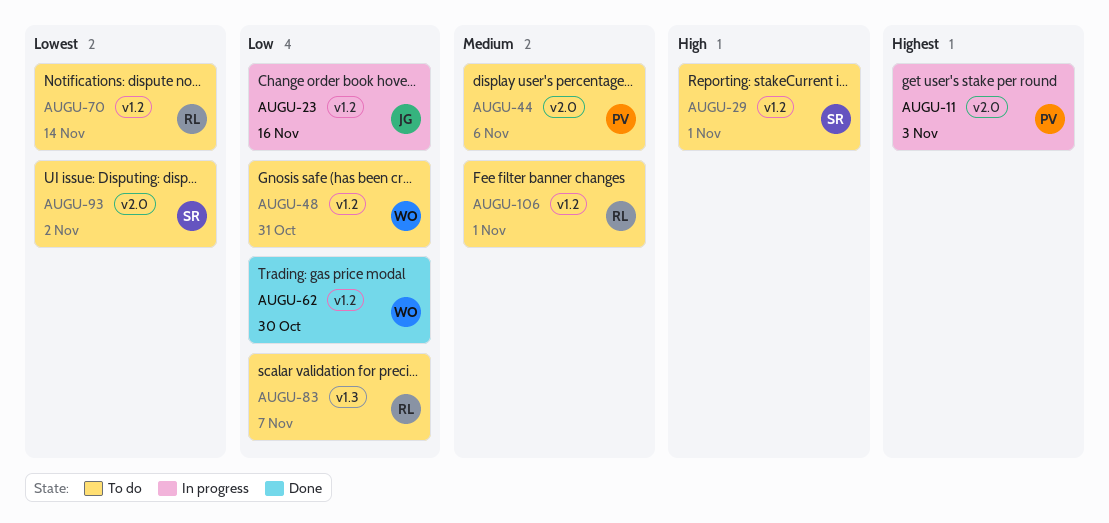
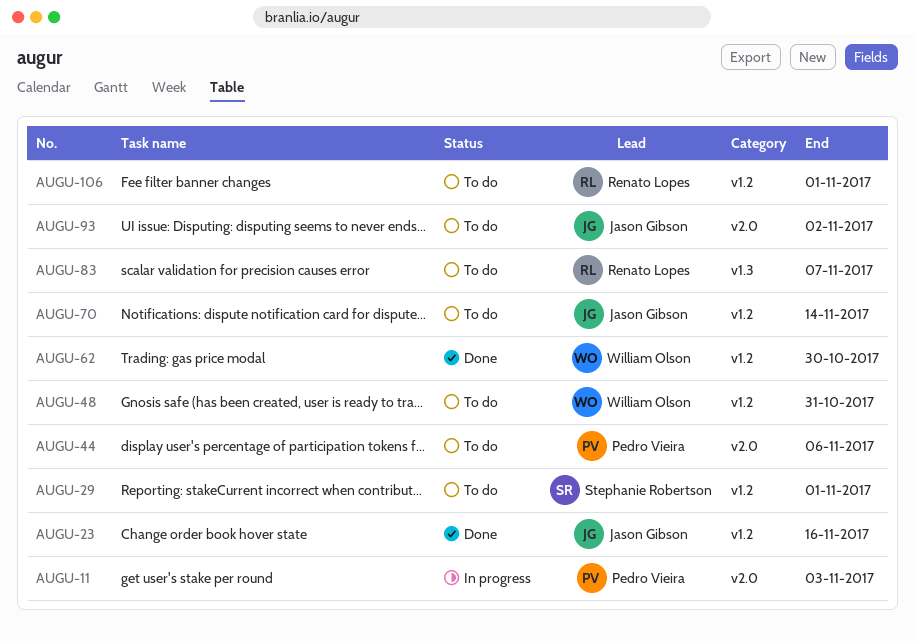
AUGU-23, status: In progress -> Done
AUGU-70, owner: Renato Lopes -> Jason Gibson
AUGU-93, owner: Stephanie Robertson -> Jason Gibson

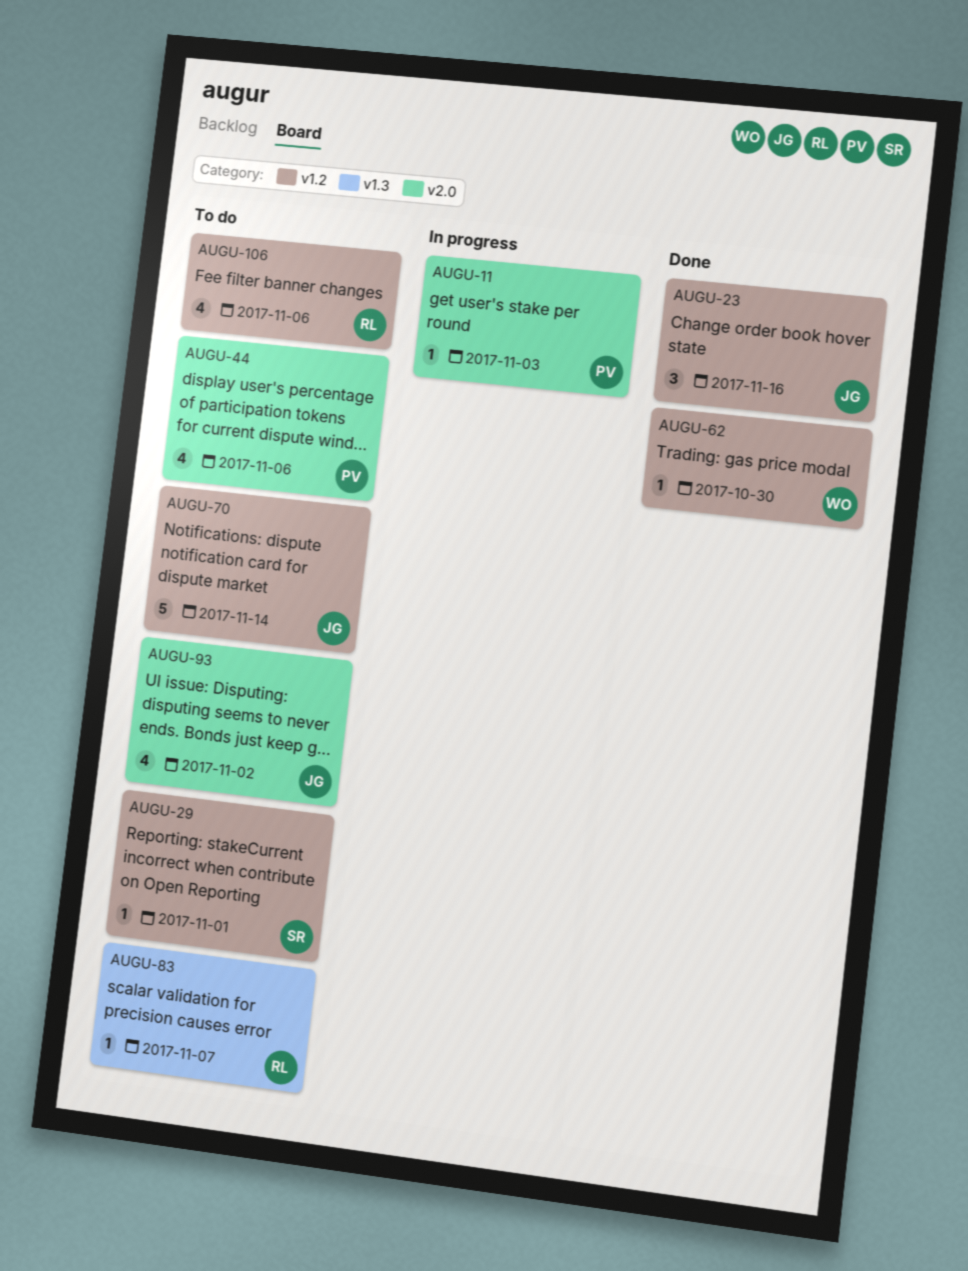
AUGU-48: present -> none
AUGU-106, due: Nov 1 -> Nov 6

